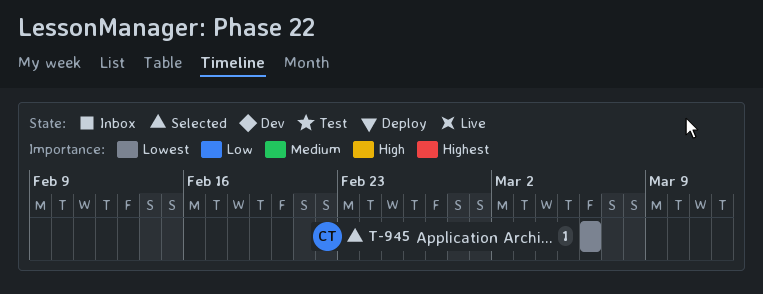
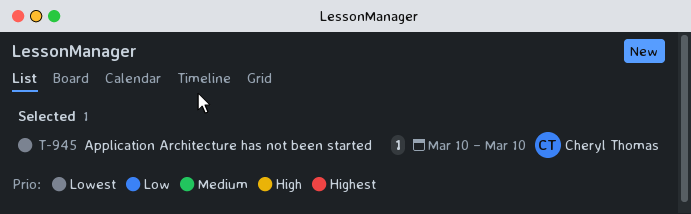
T-945, start: Mar 6 -> Mar 10
T-945, due: Mar 6 -> Mar 10

